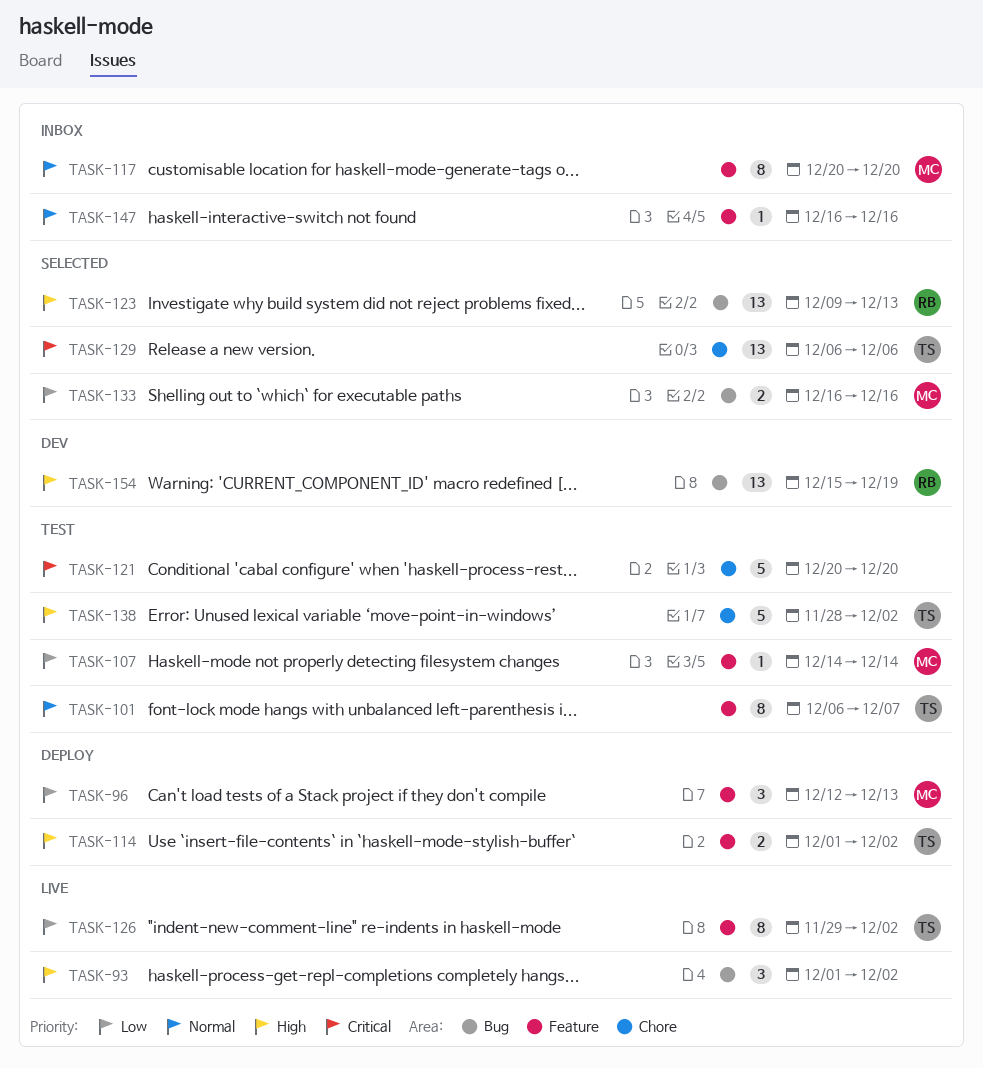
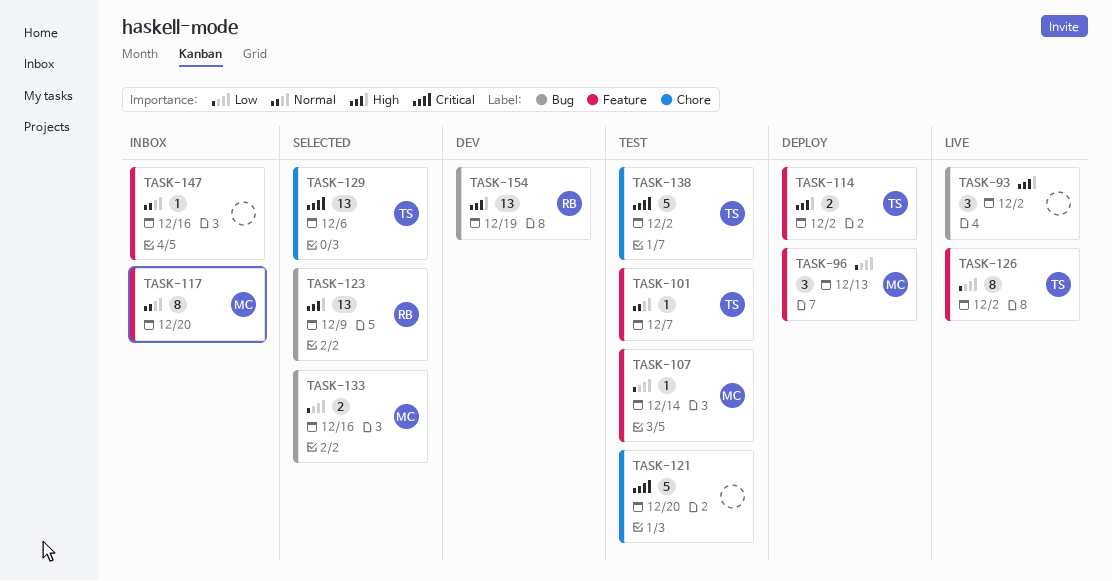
TASK-101, estimate: 8 -> 1
TASK-123, due: Dec 13 -> Dec 9
TASK-138, priority: High -> Critical

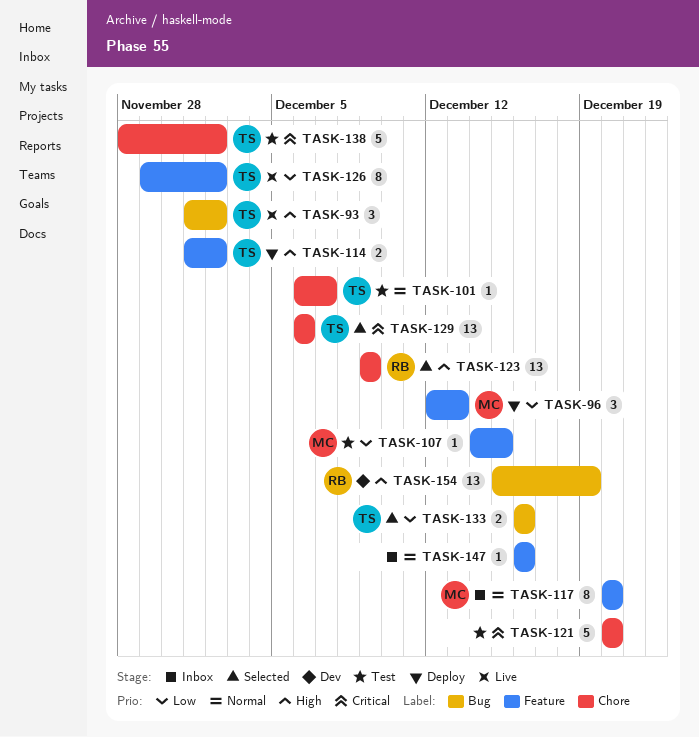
TASK-93, owner: none -> TS
TASK-101, label: Feature -> Chore
TASK-107, due: Dec 14 -> Dec 15
TASK-123, label: Bug -> Chore
TASK-133, owner: MC -> TS

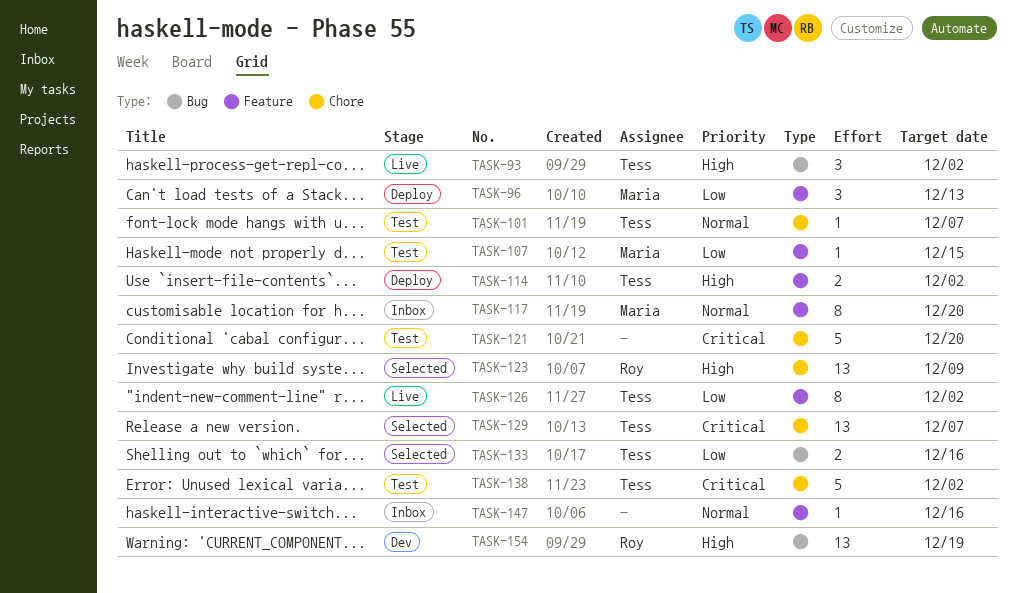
TASK-129, due: Dec 6 -> Dec 7

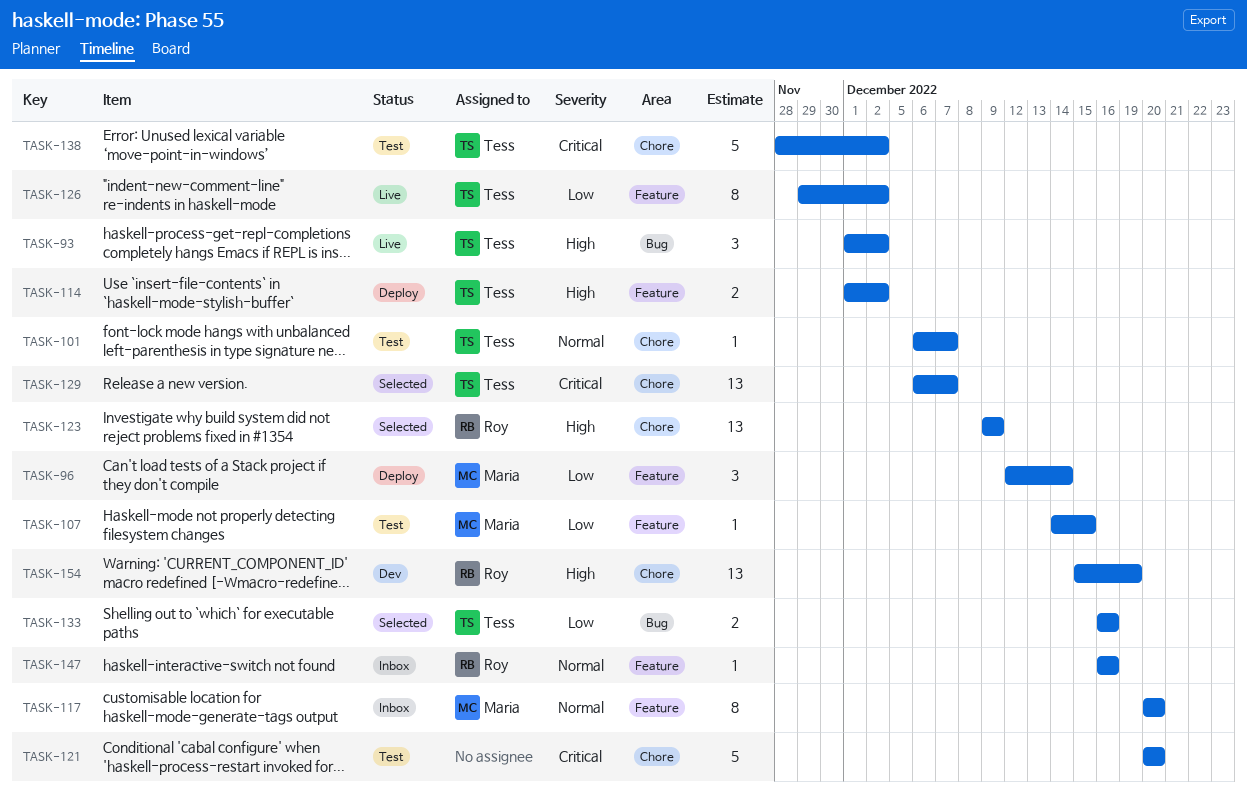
TASK-96, due: Dec 13 -> Dec 14
TASK-147, owner: none -> Roy
TASK-154, label: Bug -> Chore

